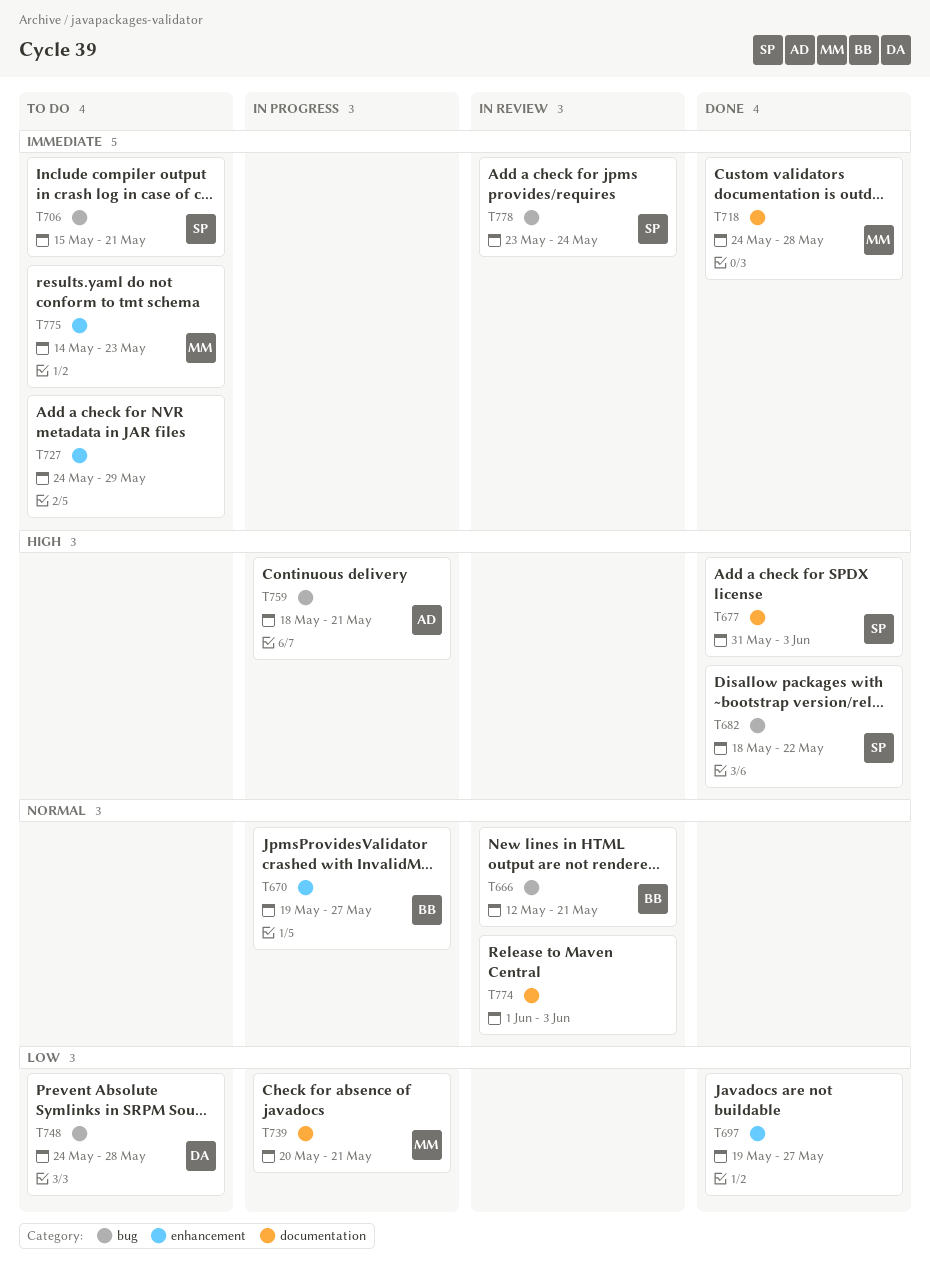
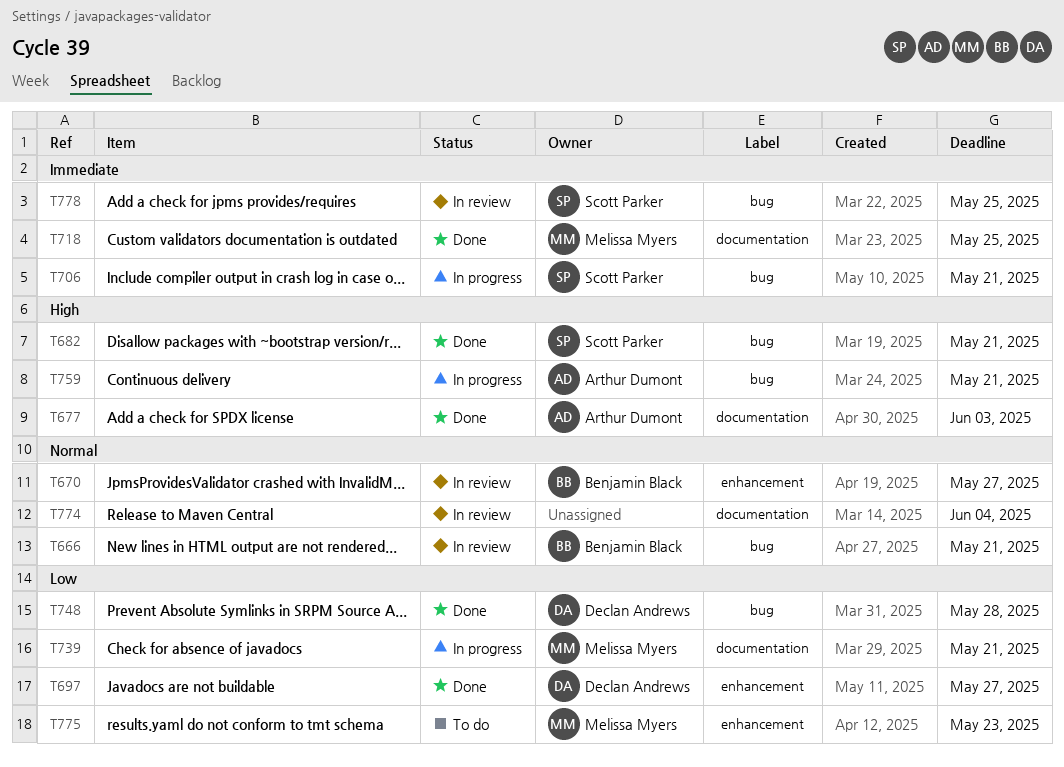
T670, status: In progress -> In review
T677, owner: Scott Parker -> Arthur Dumont
T682, due: May 22 -> May 21
T697, owner: none -> Declan Andrews
T706, status: To do -> In progress
T718, due: May 28 -> May 25
T727: present -> none
T748, status: To do -> Done
T774, due: Jun 3 -> Jun 4
T775, priority: Immediate -> Low
T778, due: May 24 -> May 25

